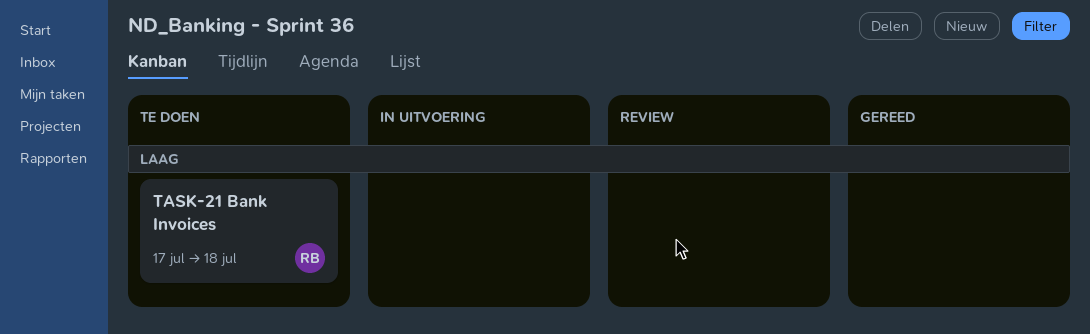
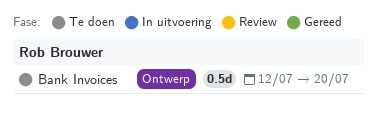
Bank Invoices, start: Jul 17 -> Jul 12
Bank Invoices, due: Jul 18 -> Jul 20

